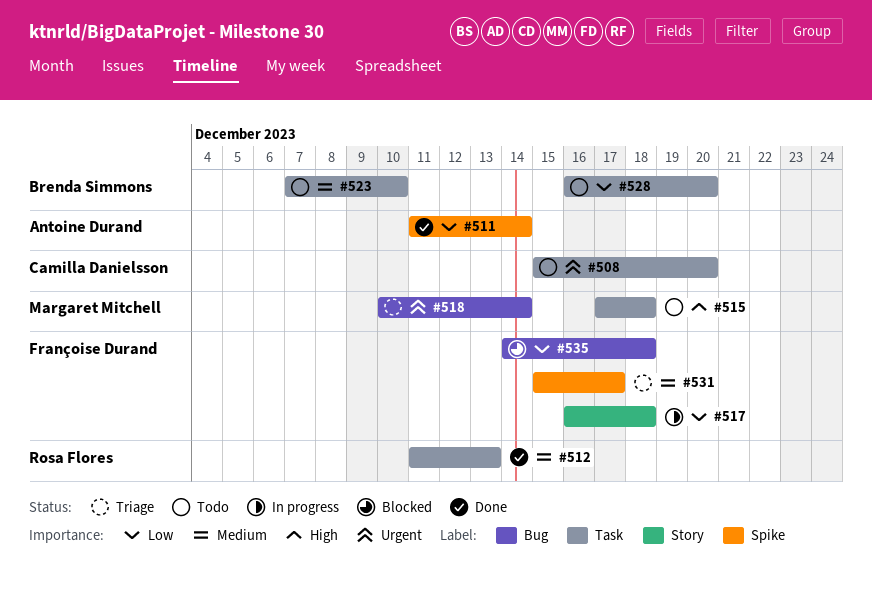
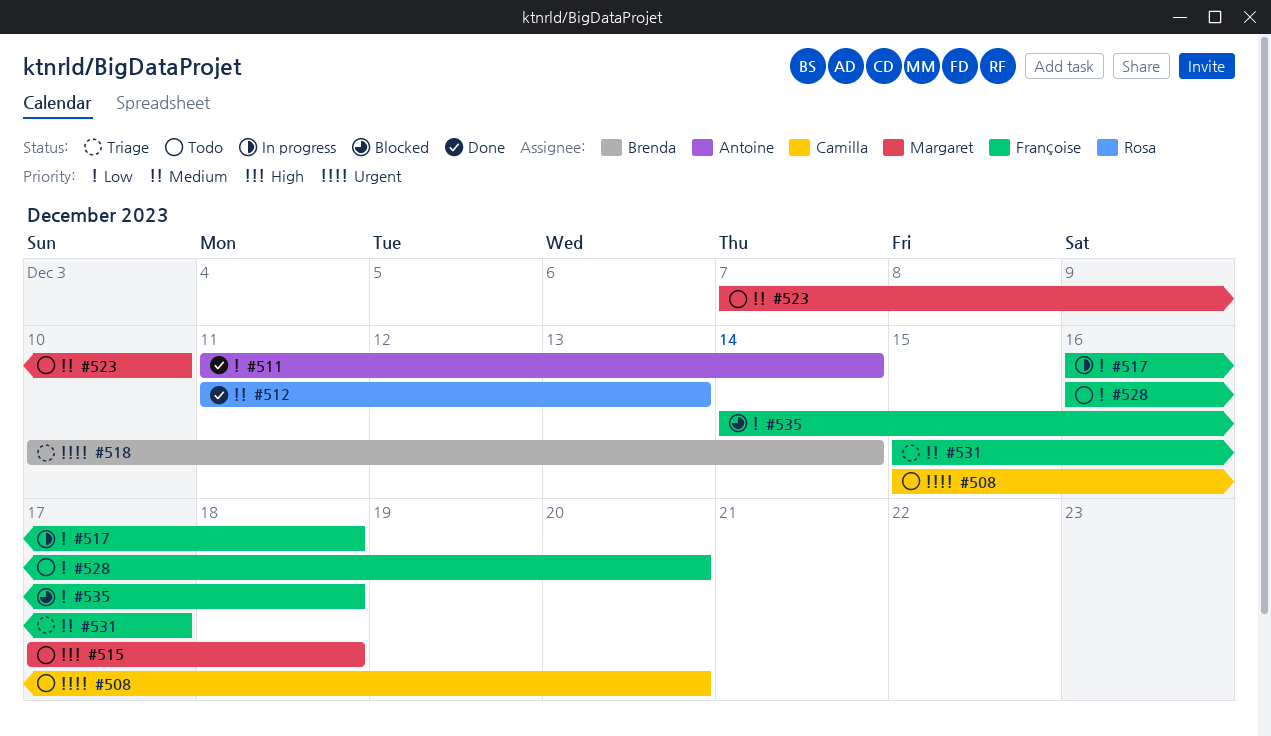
#518, owner: Margaret Mitchell -> Brenda Simmons
#523, owner: Brenda Simmons -> Margaret Mitchell
#528, owner: Brenda Simmons -> Françoise Durand

